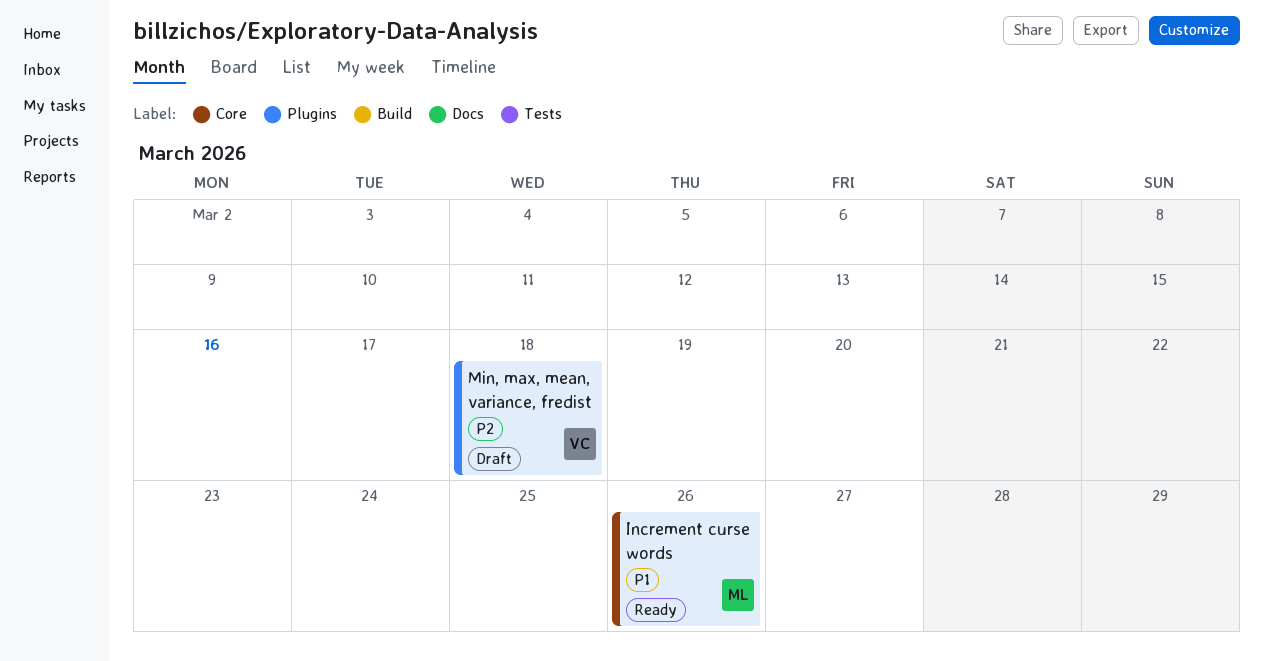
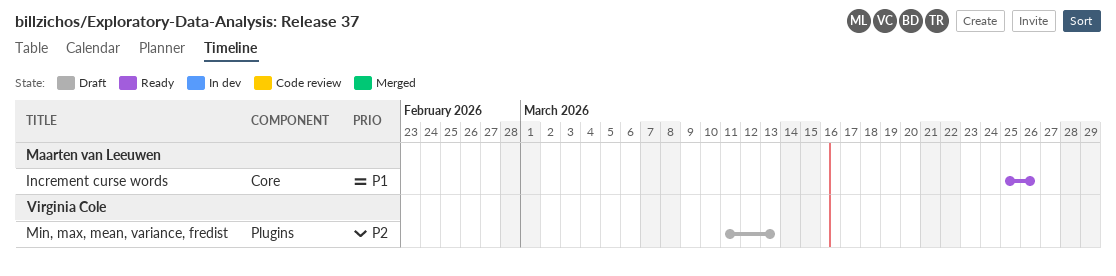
Min, max, mean, variance, fredist, due: Mar 18 -> Mar 13

